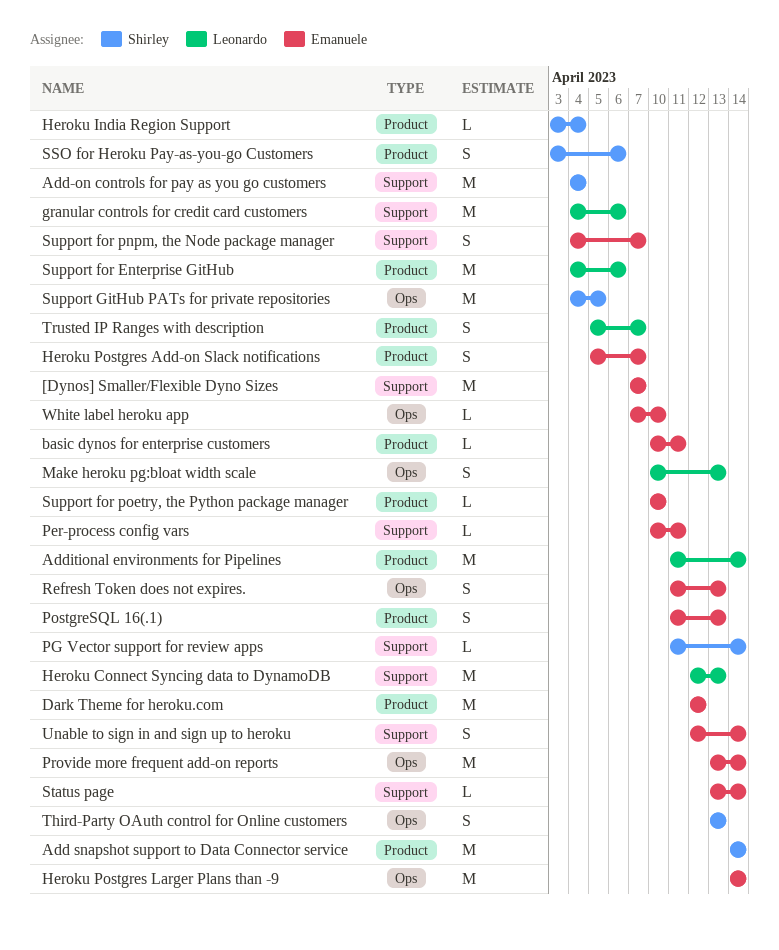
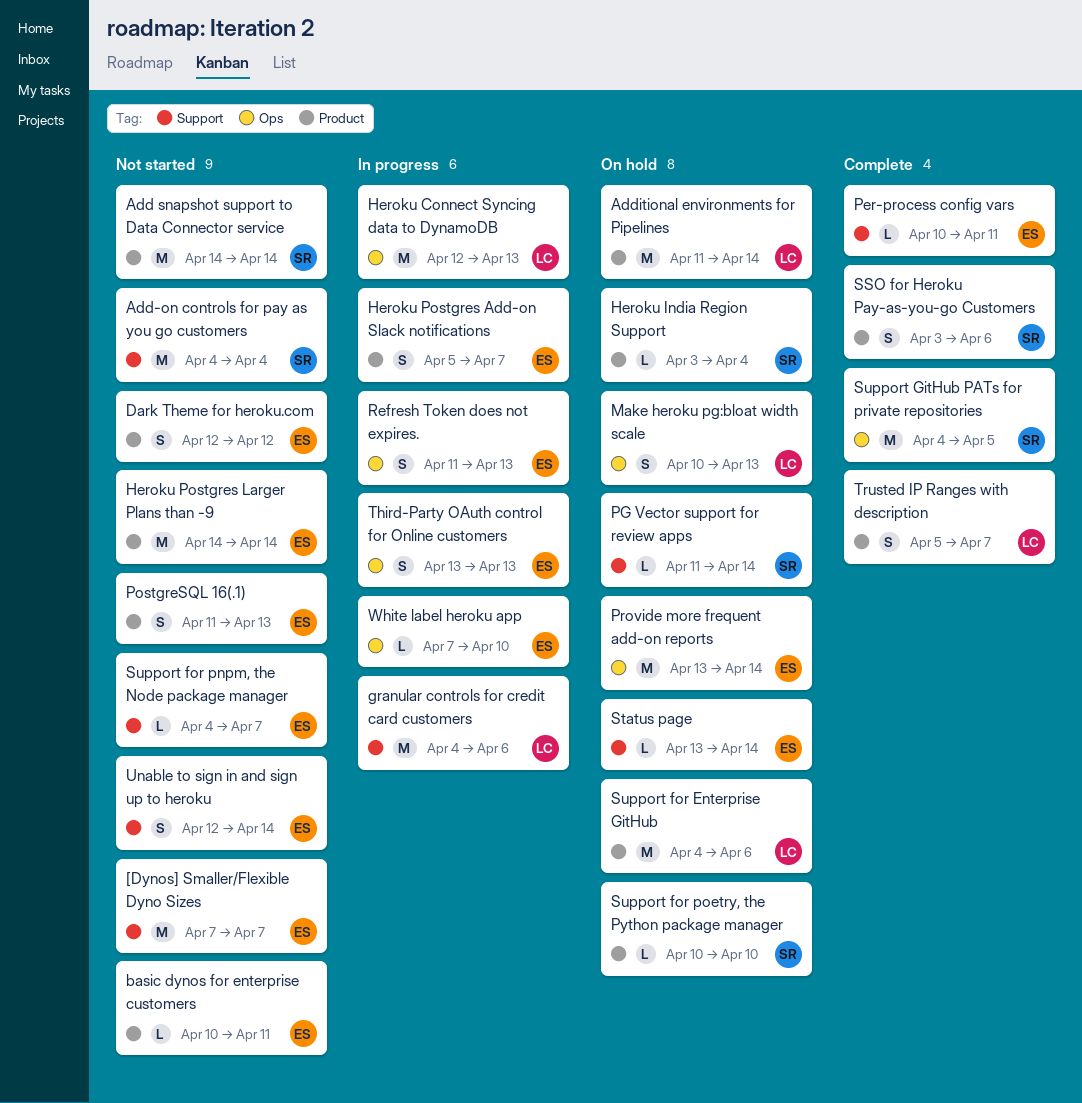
Dark Theme for heroku.com, estimate: M -> S
Heroku Connect Syncing data to DynamoDB, label: Support -> Ops
Heroku Postgres Larger Plans than -9, label: Ops -> Product
Support for pnpm, the Node package manager, estimate: S -> L
Support for poetry, the Python package manager, owner: Emanuele -> Shirley
Third-Party OAuth control for Online customers, owner: Shirley -> Emanuele

